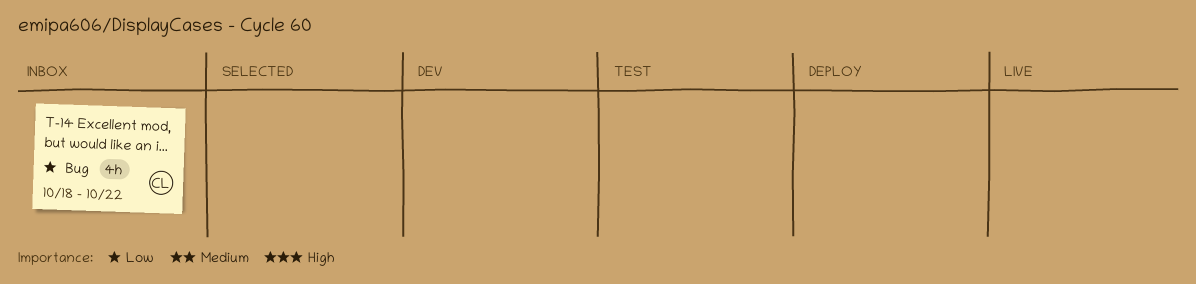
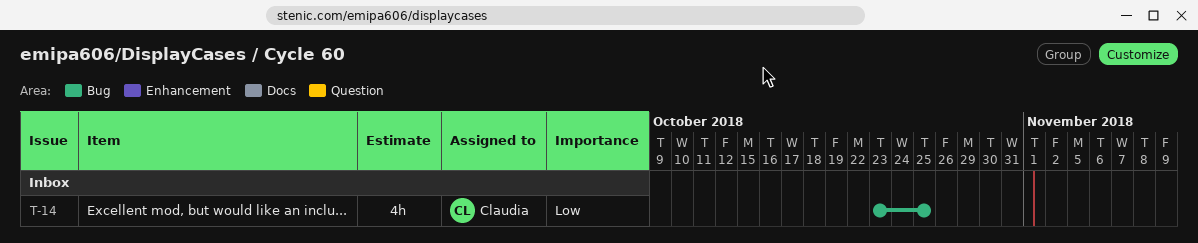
T-14, start: Oct 18 -> Oct 23
T-14, due: Oct 22 -> Oct 25

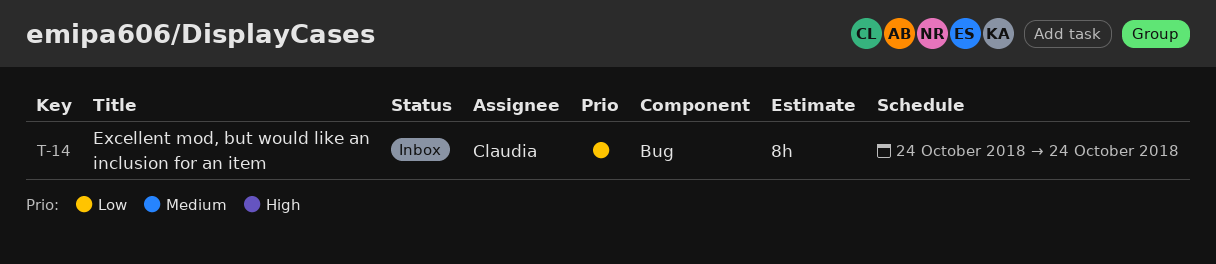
T-14, estimate: 4h -> 8h
T-14, start: Oct 23 -> Oct 24
T-14, due: Oct 25 -> Oct 24

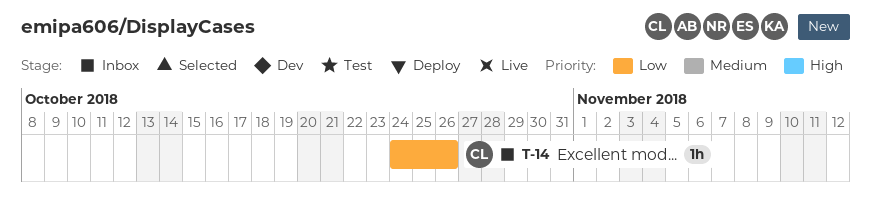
T-14, estimate: 8h -> 1h
T-14, due: Oct 24 -> Oct 26

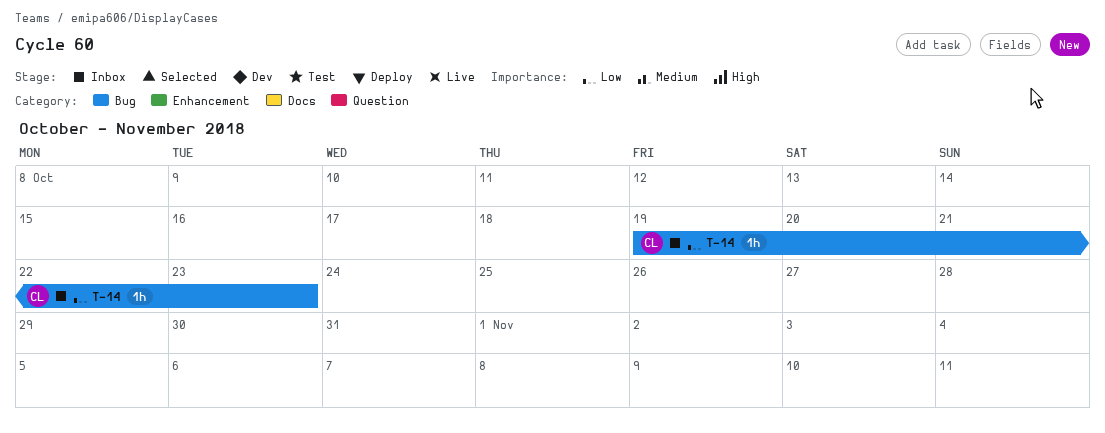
T-14, start: Oct 24 -> Oct 19
T-14, due: Oct 26 -> Oct 23

